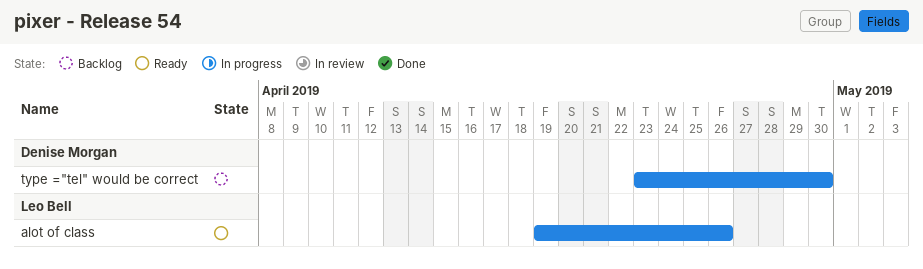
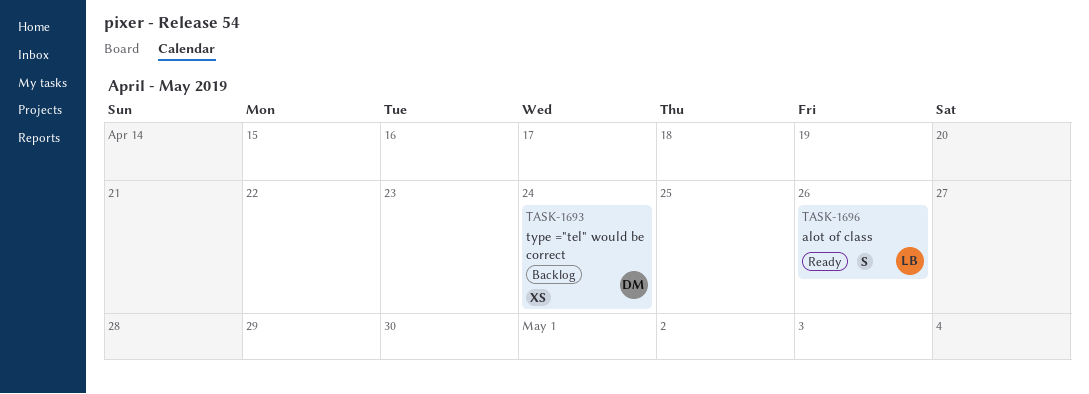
type ="tel" would be correct, due: Apr 30 -> Apr 24

